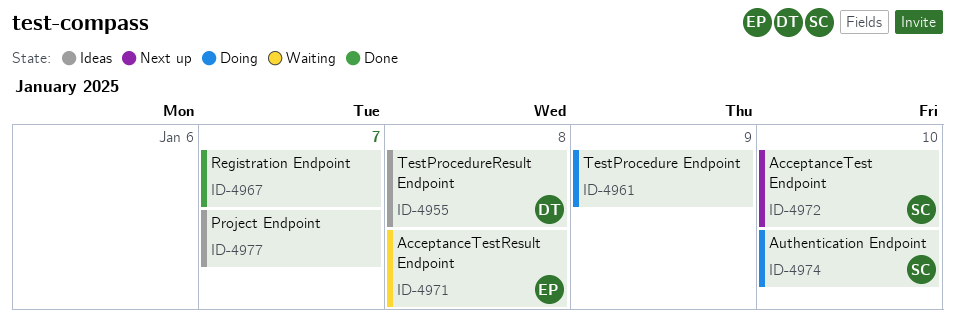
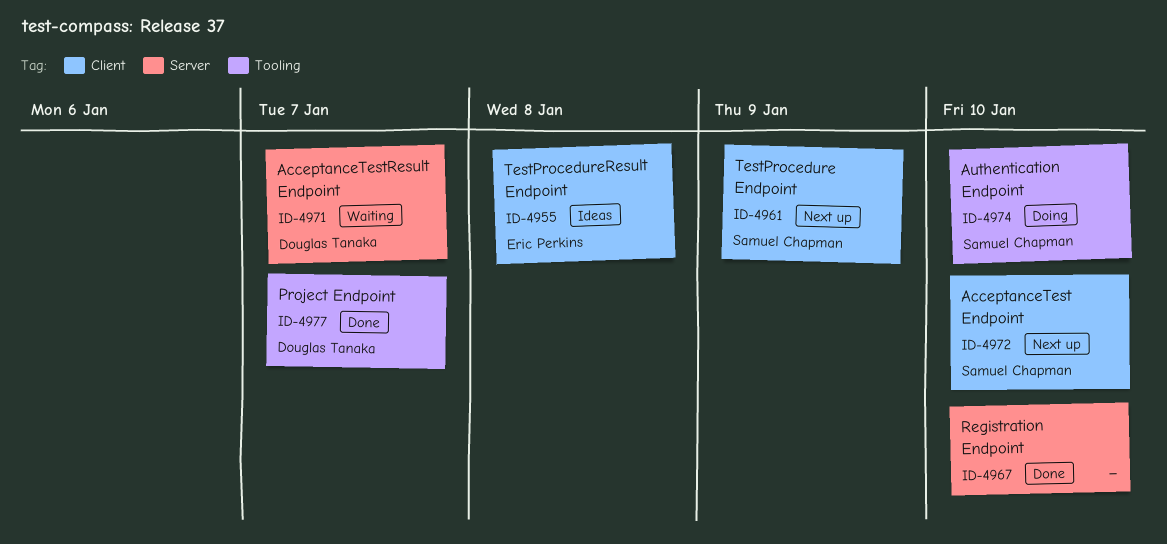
ID-4955, owner: Douglas Tanaka -> Eric Perkins
ID-4961, status: Doing -> Next up
ID-4961, owner: none -> Samuel Chapman
ID-4967, due: Jan 7 -> Jan 10
ID-4971, owner: Eric Perkins -> Douglas Tanaka
ID-4971, due: Jan 8 -> Jan 7
ID-4977, status: Ideas -> Done
ID-4977, owner: none -> Douglas Tanaka

